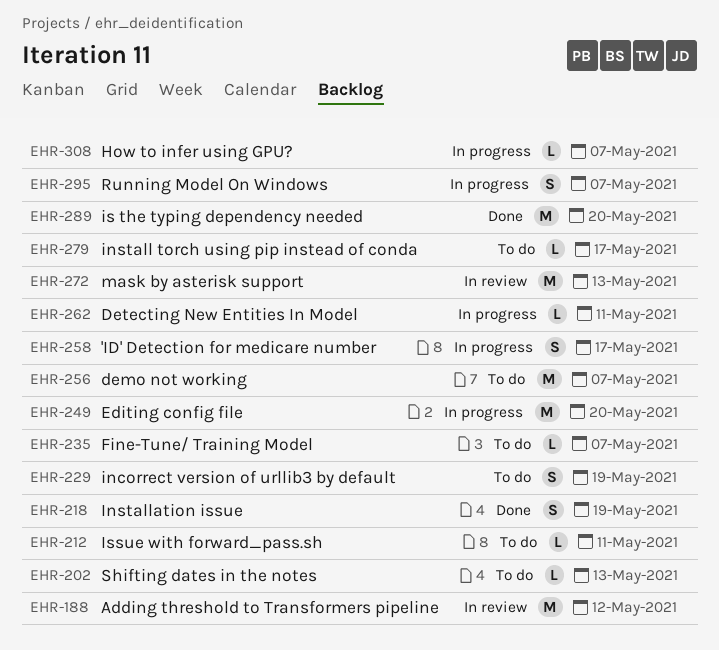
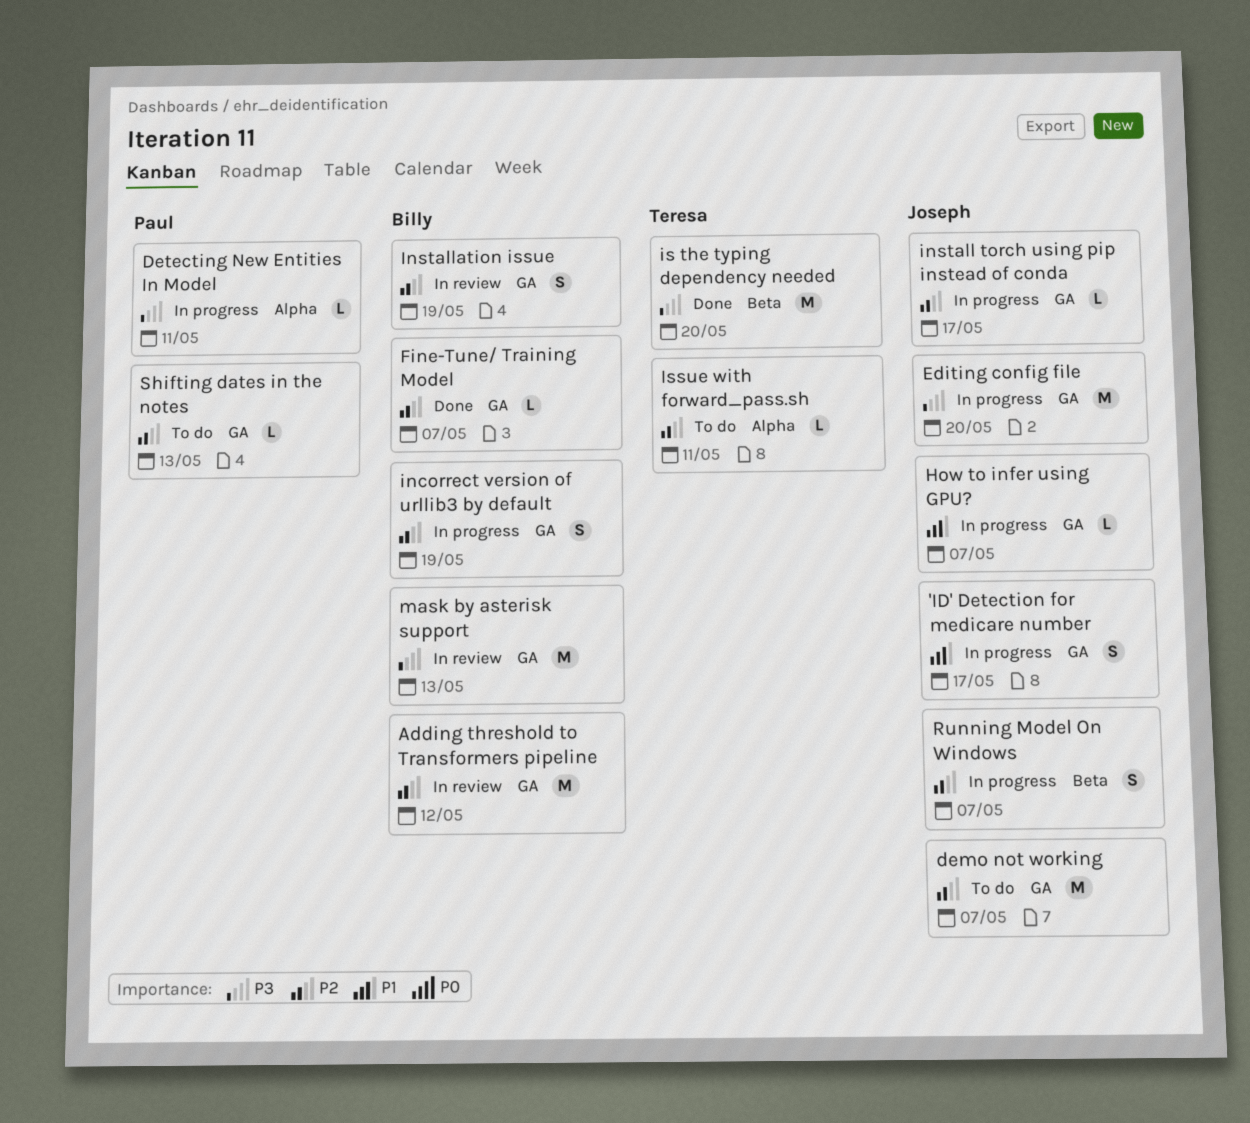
Fine-Tune/ Training Model, status: To do -> Done
incorrect version of urllib3 by default, status: To do -> In progress
install torch using pip instead of conda, status: To do -> In progress
Installation issue, status: Done -> In review

